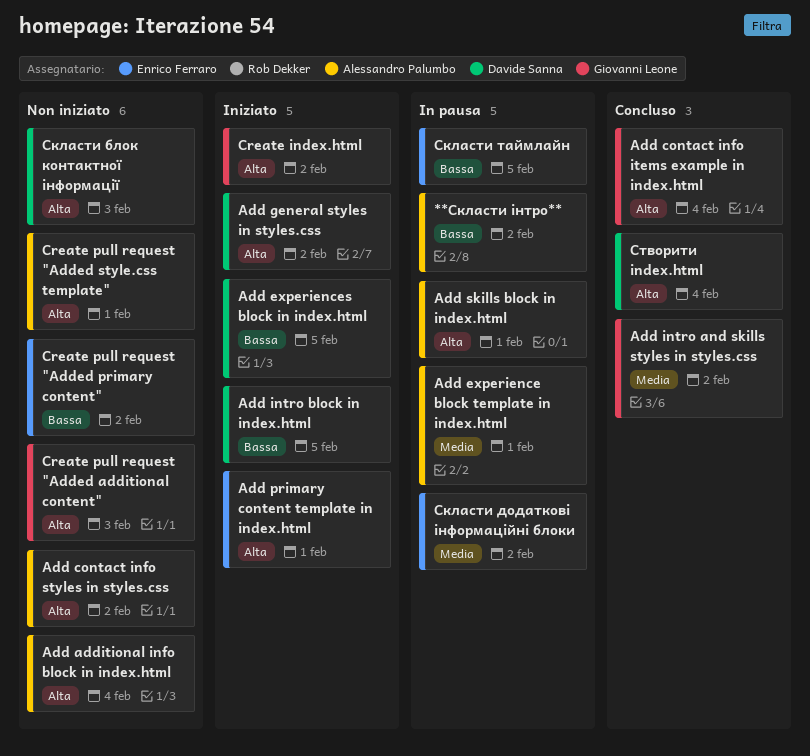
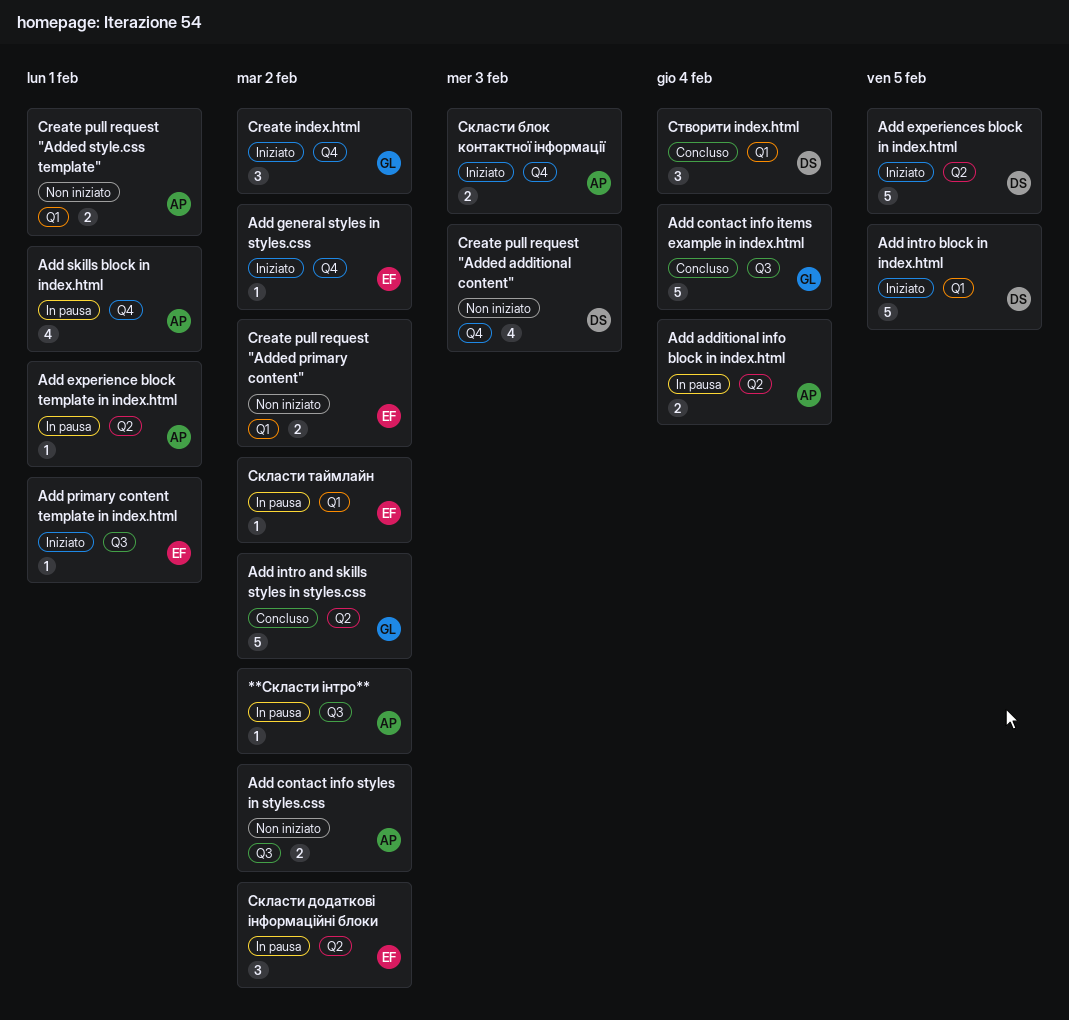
Add additional info block in index.html, status: Non iniziato -> In pausa
Add general styles in styles.css, owner: Davide Sanna -> Enrico Ferraro
Create pull request "Added additional content", owner: Giovanni Leone -> Davide Sanna
Скласти блок контактної інформації, status: Non iniziato -> Iniziato
Скласти блок контактної інформації, owner: Davide Sanna -> Alessandro Palumbo
Скласти таймлайн, due: Feb 5 -> Feb 2

